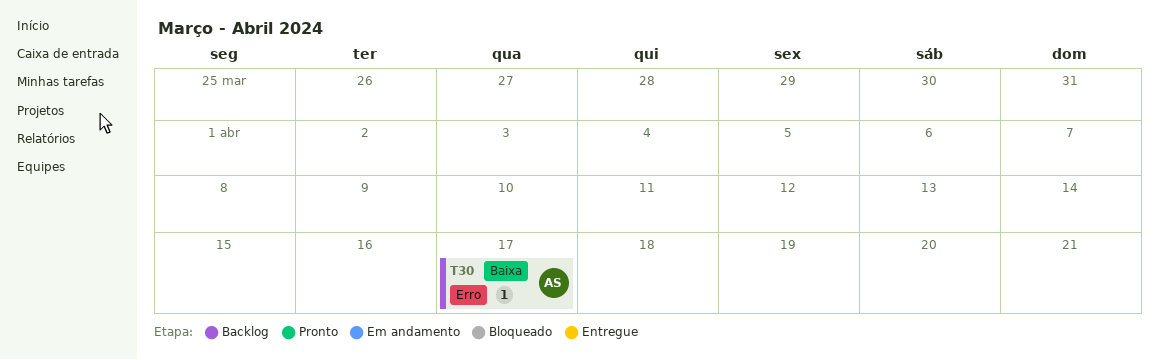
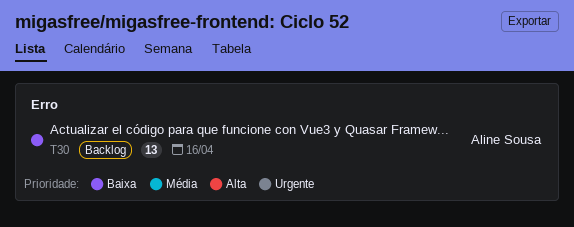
T30, estimate: 1 -> 13
T30, due: Apr 17 -> Apr 16

